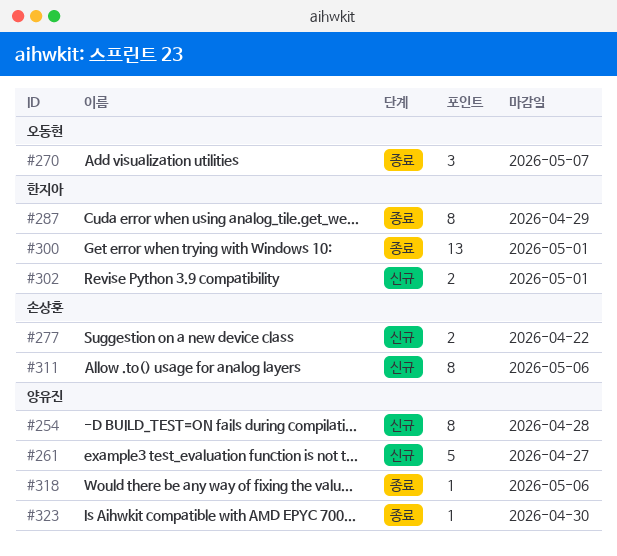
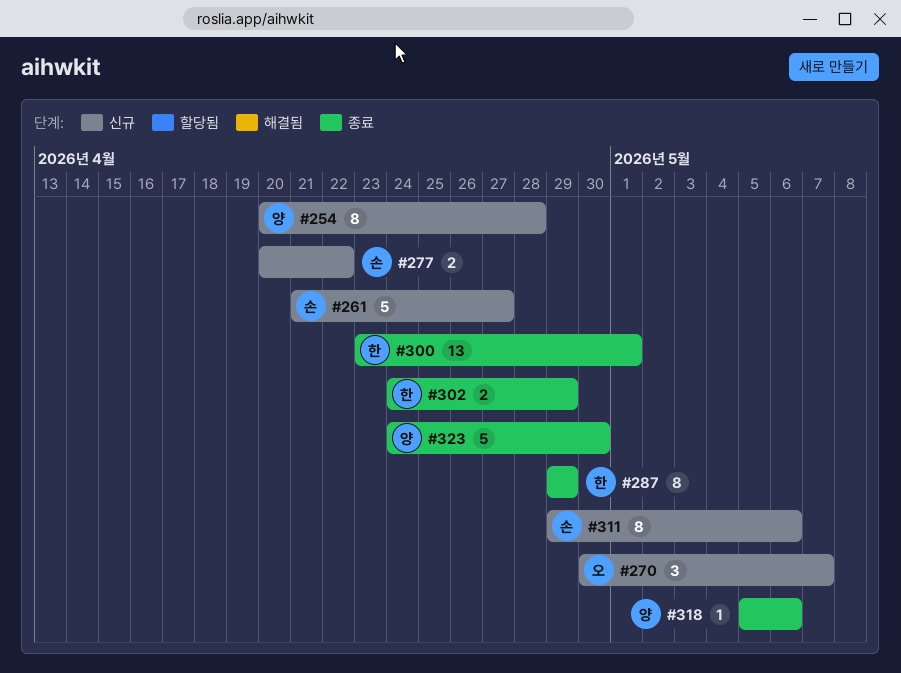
#261, owner: 양유진 -> 손상훈
#270, status: 종료 -> 신규
#302, status: 신규 -> 종료
#302, due: May 1 -> Apr 29
#323, estimate: 1 -> 5

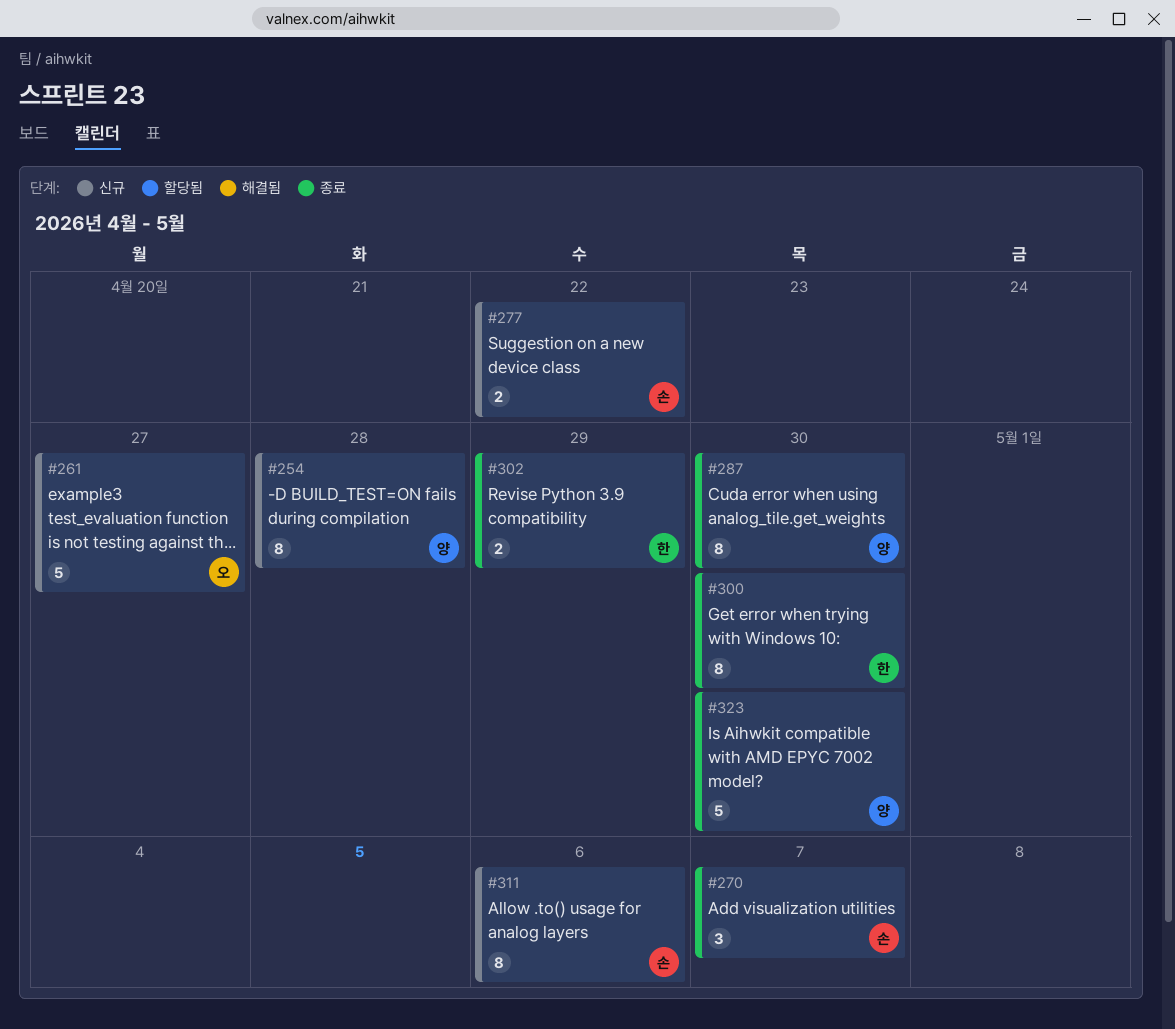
#261, owner: 손 -> 오
#270, status: 신규 -> 종료
#270, owner: 오 -> 손
#287, owner: 한 -> 양
#287, due: Apr 29 -> Apr 30
#300, estimate: 13 -> 8
#300, due: May 1 -> Apr 30
#318: present -> none

